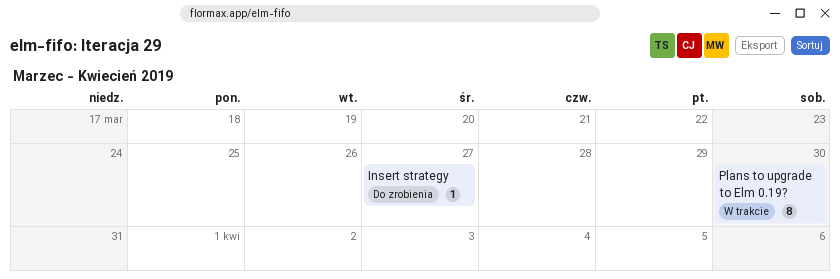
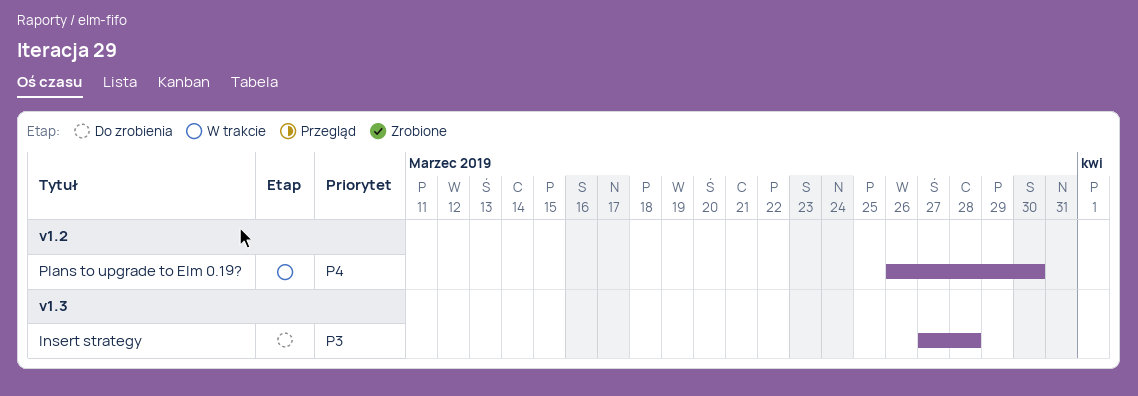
Insert strategy, due: Mar 27 -> Mar 28

